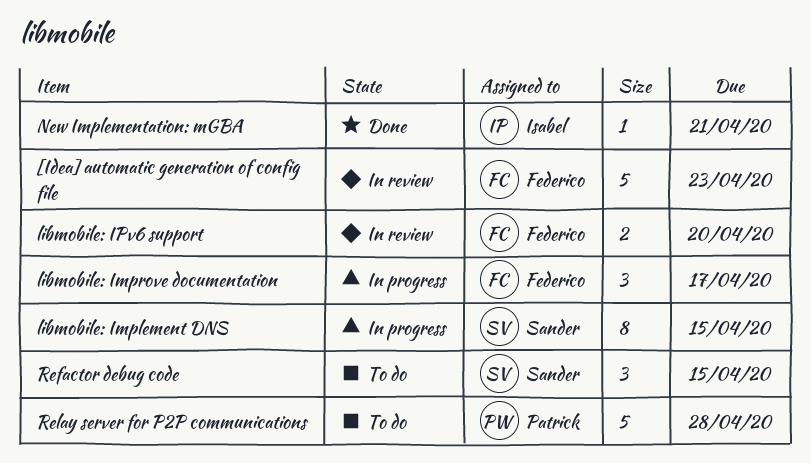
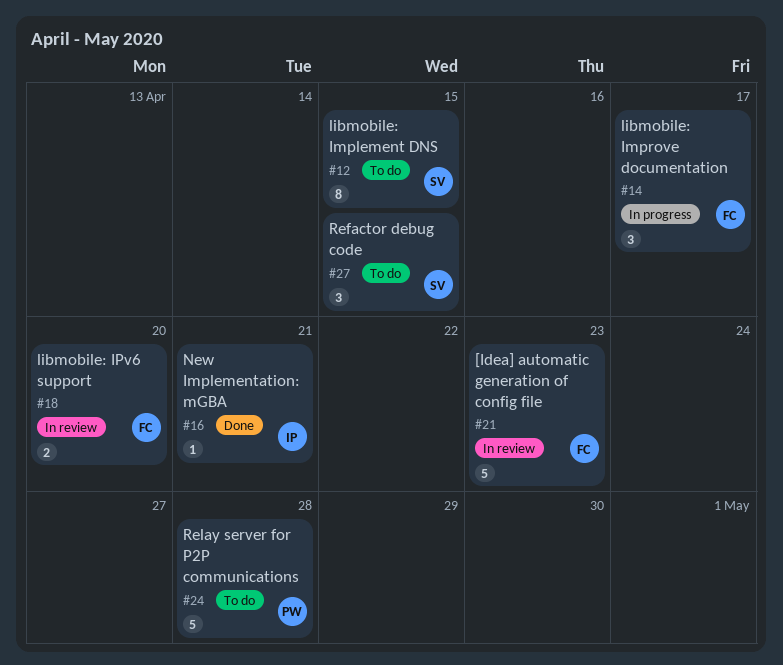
libmobile: Implement DNS, status: In progress -> To do

